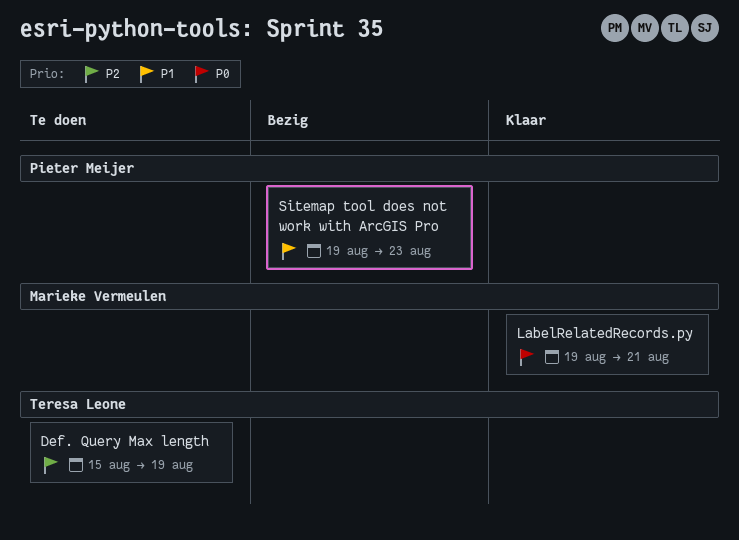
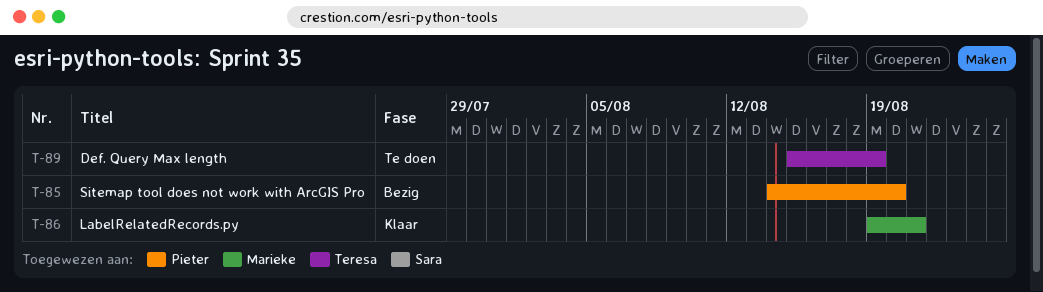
Sitemap tool does not work with ArcGIS Pro, start: Aug 19 -> Aug 14
Sitemap tool does not work with ArcGIS Pro, due: Aug 23 -> Aug 20

